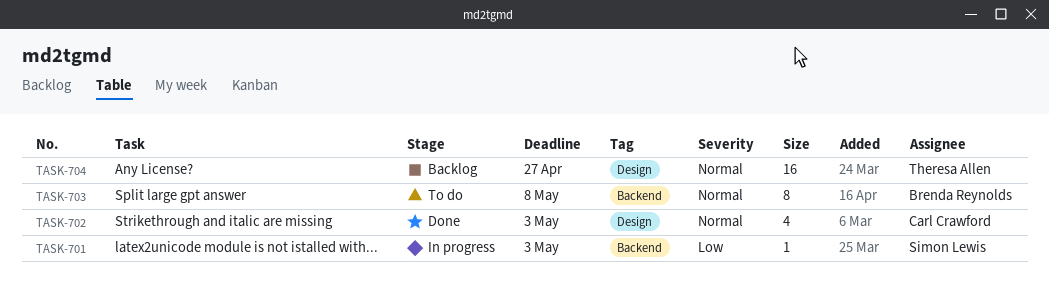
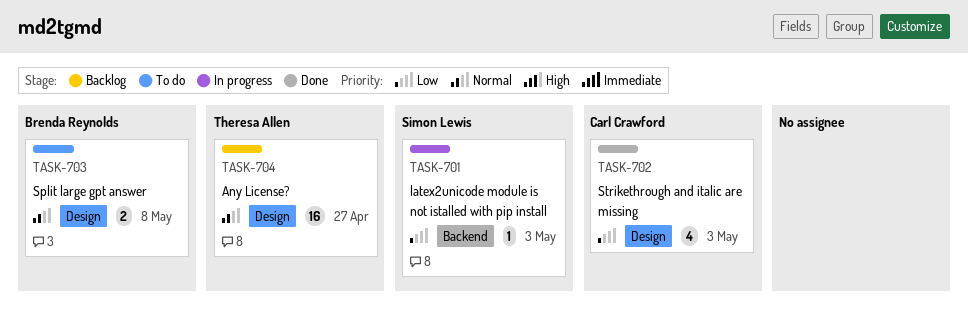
TASK-702, priority: Normal -> Low
TASK-703, label: Backend -> Design
TASK-703, estimate: 8 -> 2

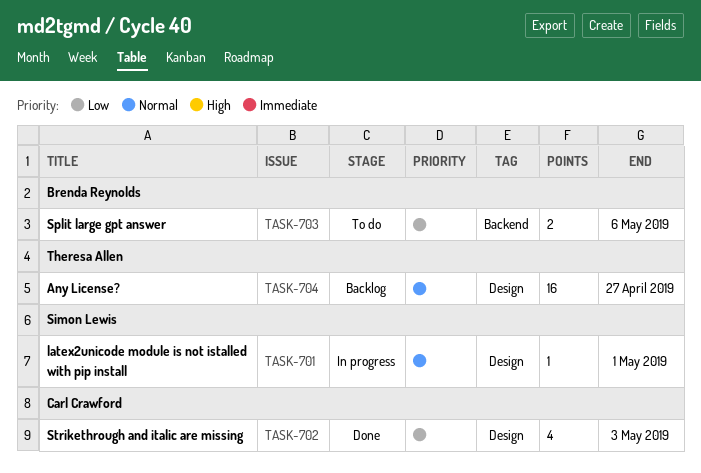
TASK-701, priority: Low -> Normal
TASK-701, label: Backend -> Design
TASK-701, due: May 3 -> May 1
TASK-703, priority: Normal -> Low
TASK-703, label: Design -> Backend
TASK-703, due: May 8 -> May 6

